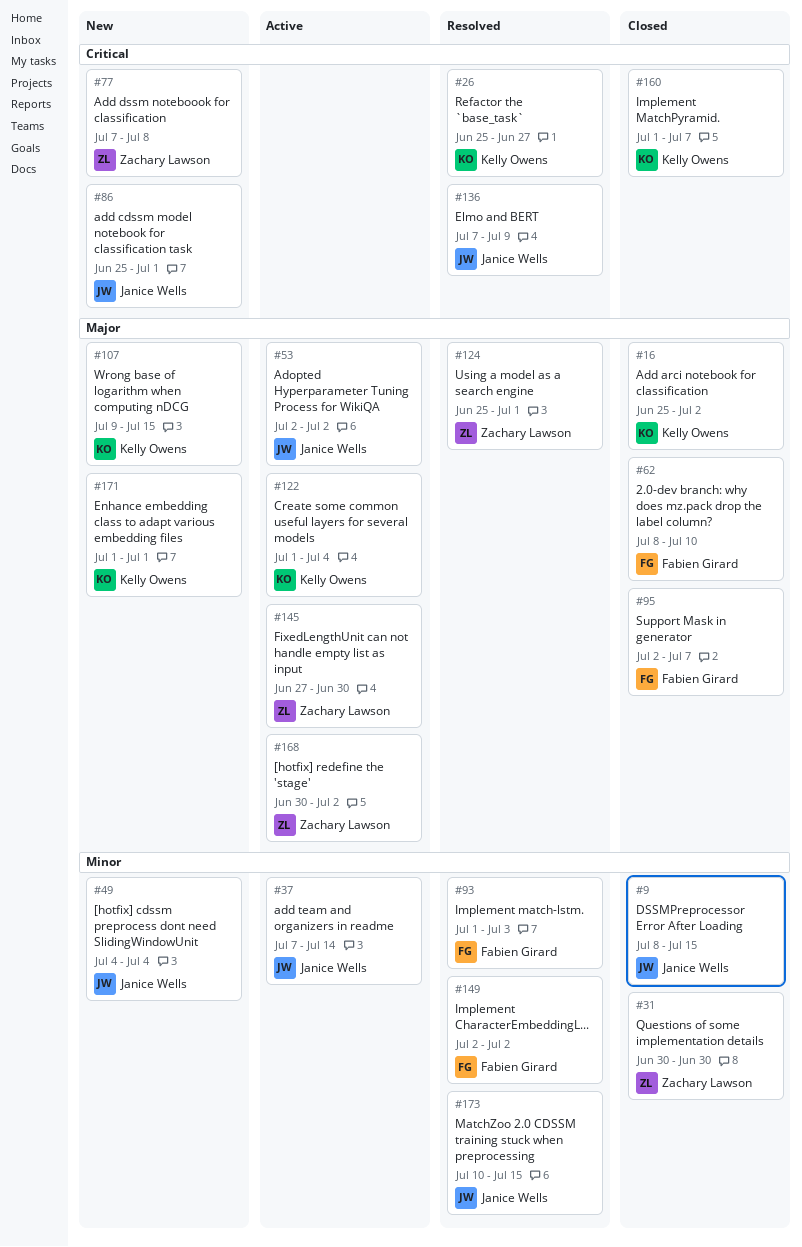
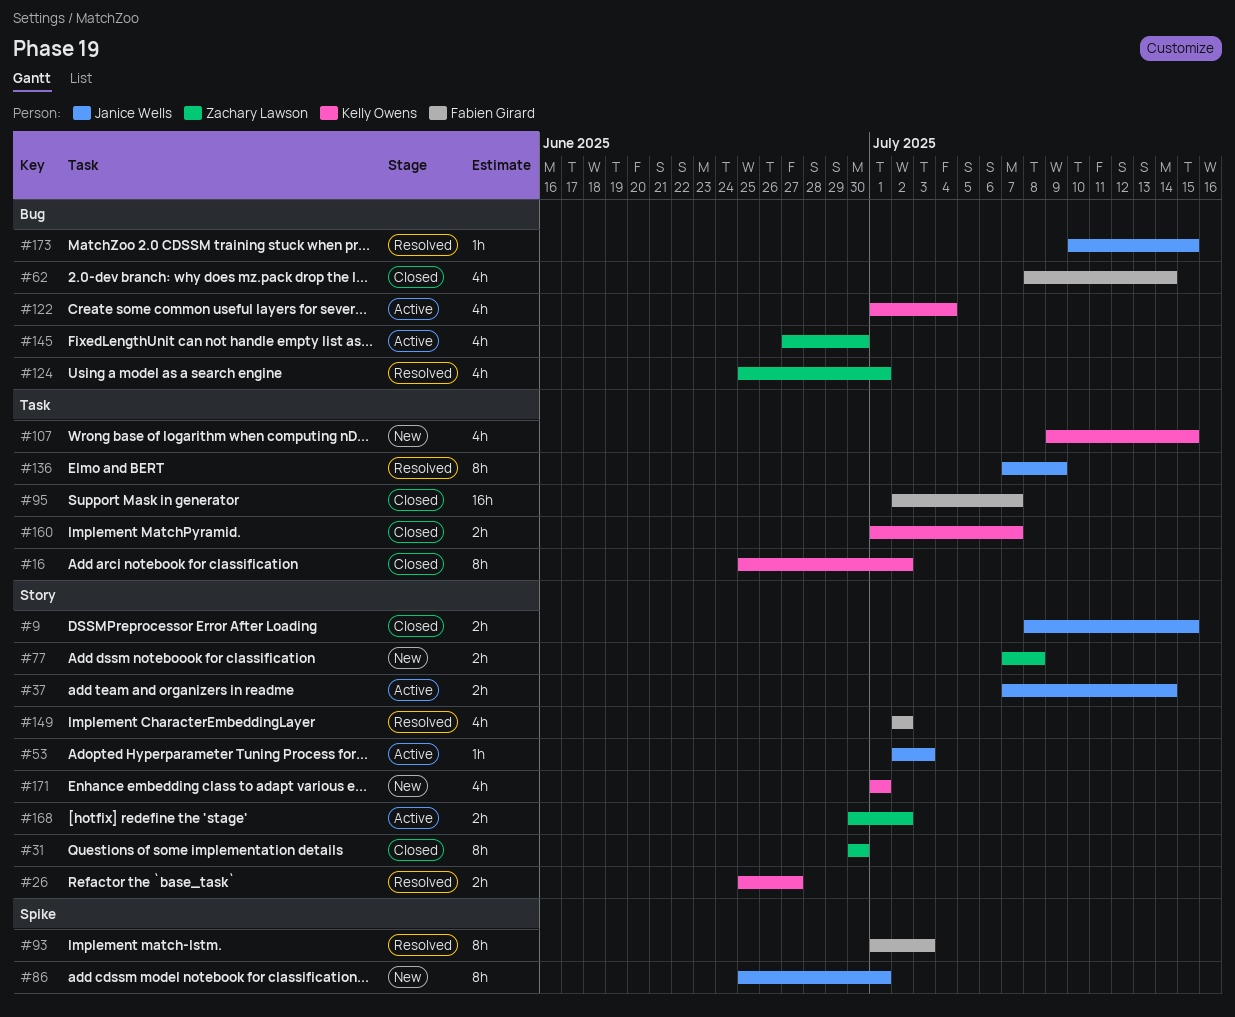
#49: present -> none
#53, due: Jul 2 -> Jul 3
#62, due: Jul 10 -> Jul 14

